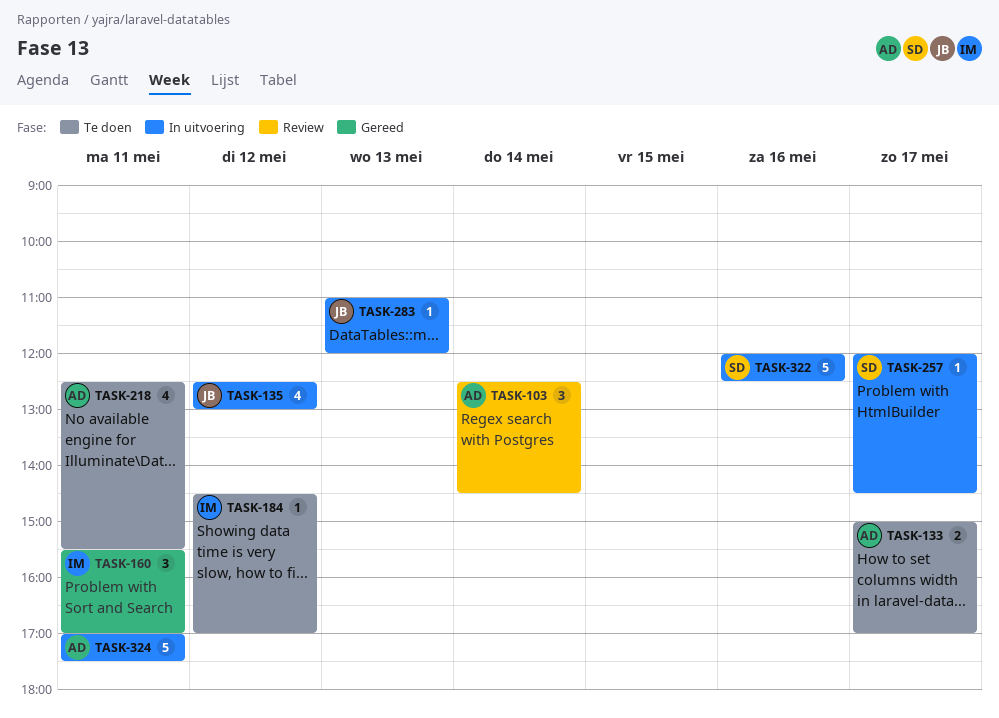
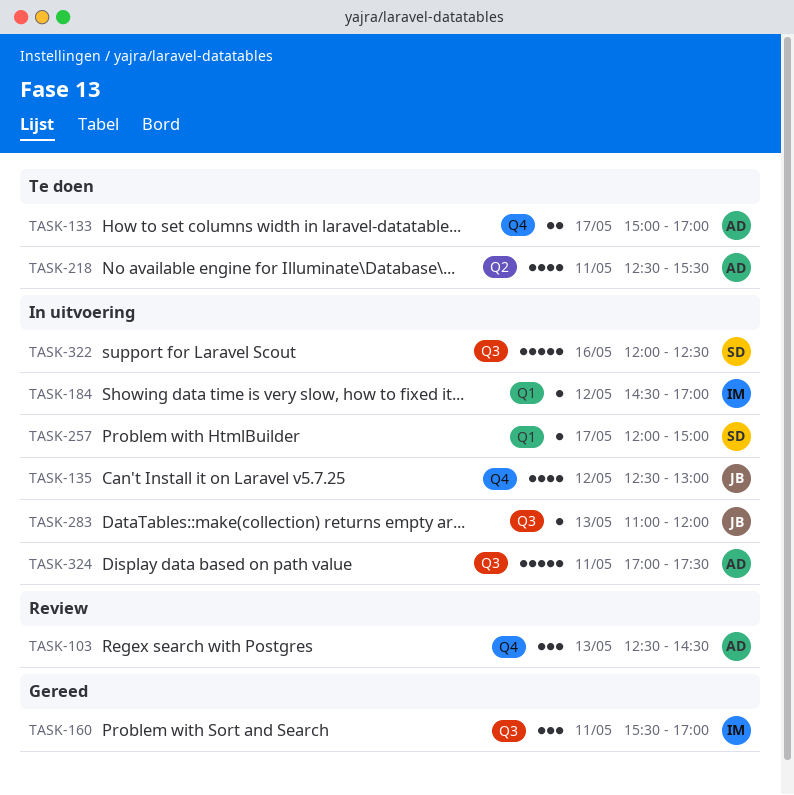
TASK-103, day: May 14 -> May 13
TASK-184, status: Te doen -> In uitvoering
TASK-257, ends: 14:30 -> 15:00

